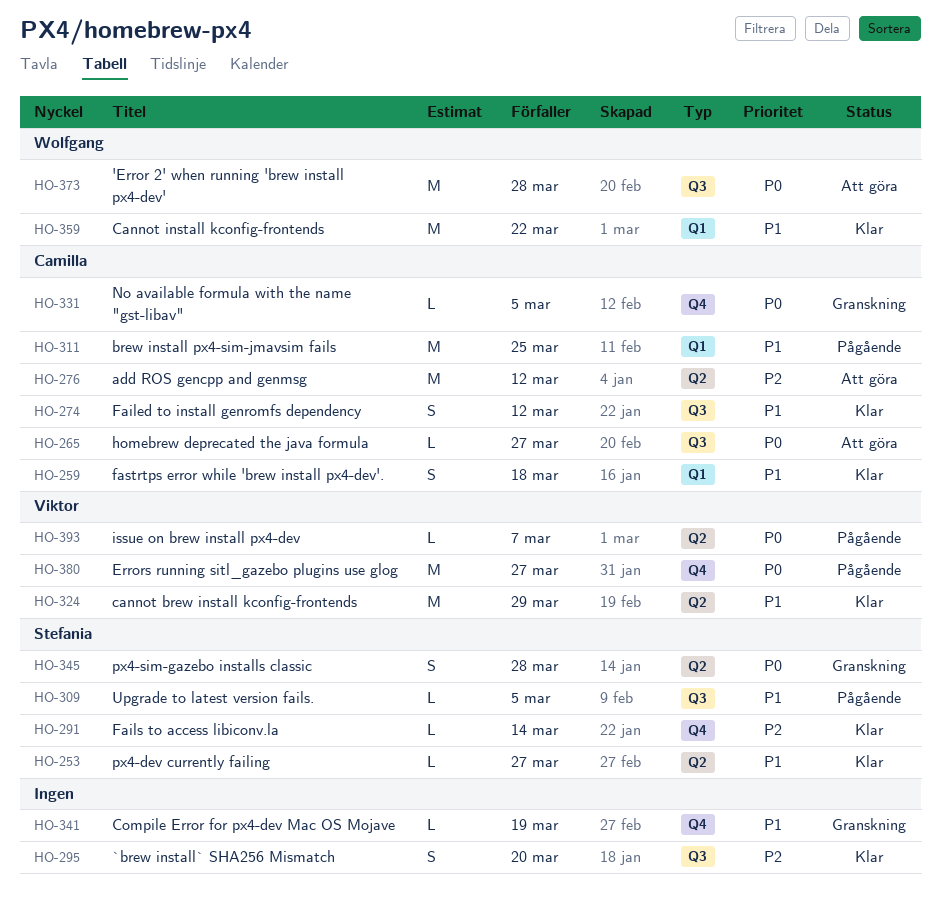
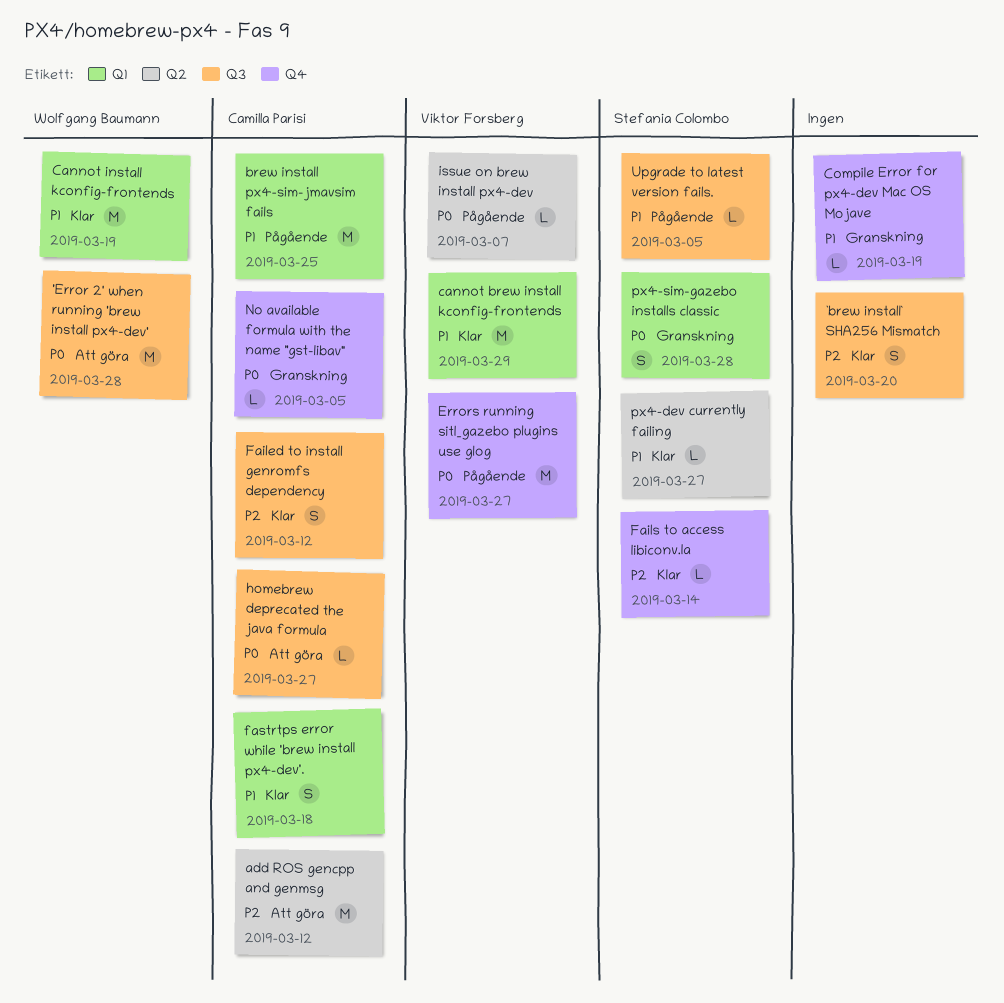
cannot brew install kconfig-frontends, label: Q2 -> Q1
Cannot install kconfig-frontends, due: Mar 22 -> Mar 19
Failed to install genromfs dependency, priority: P1 -> P2
px4-sim-gazebo installs classic, label: Q2 -> Q1

